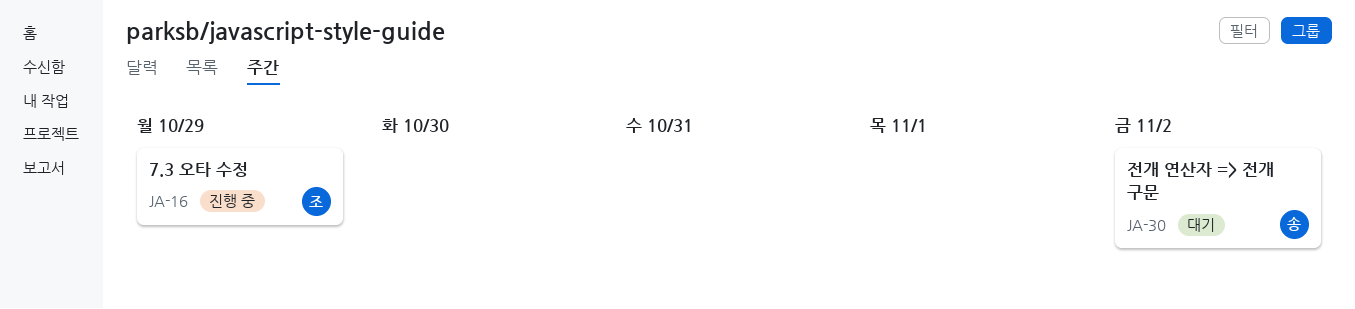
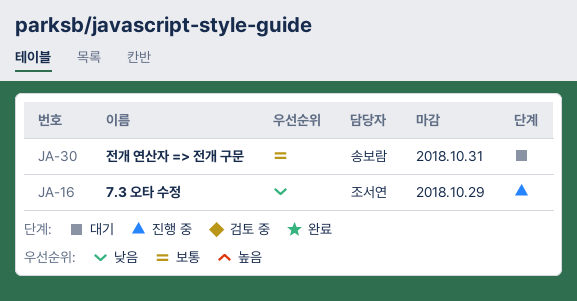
JA-30, due: Nov 2 -> Oct 31

